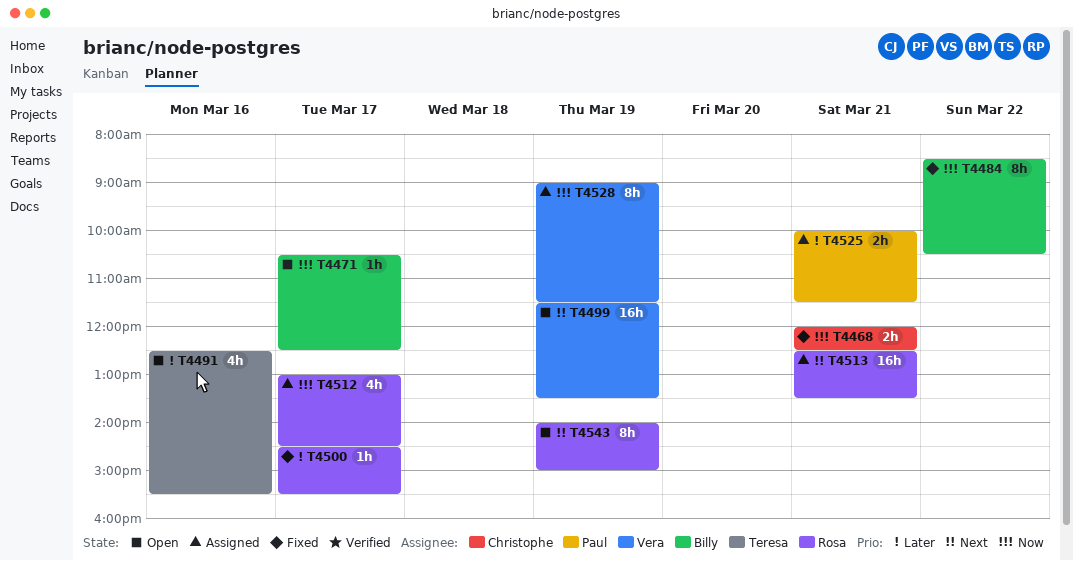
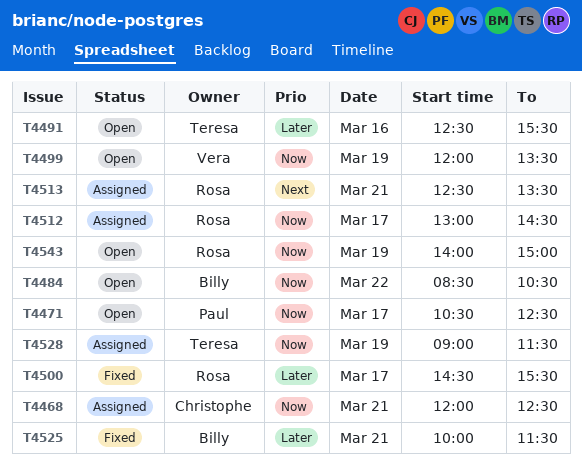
T4468, status: Fixed -> Assigned
T4471, owner: Billy -> Paul
T4484, status: Fixed -> Open
T4499, priority: Next -> Now
T4499, begins: 11:30 -> 12:00
T4525, status: Assigned -> Fixed
T4525, owner: Paul -> Billy
T4528, owner: Vera -> Teresa
T4543, priority: Next -> Now

